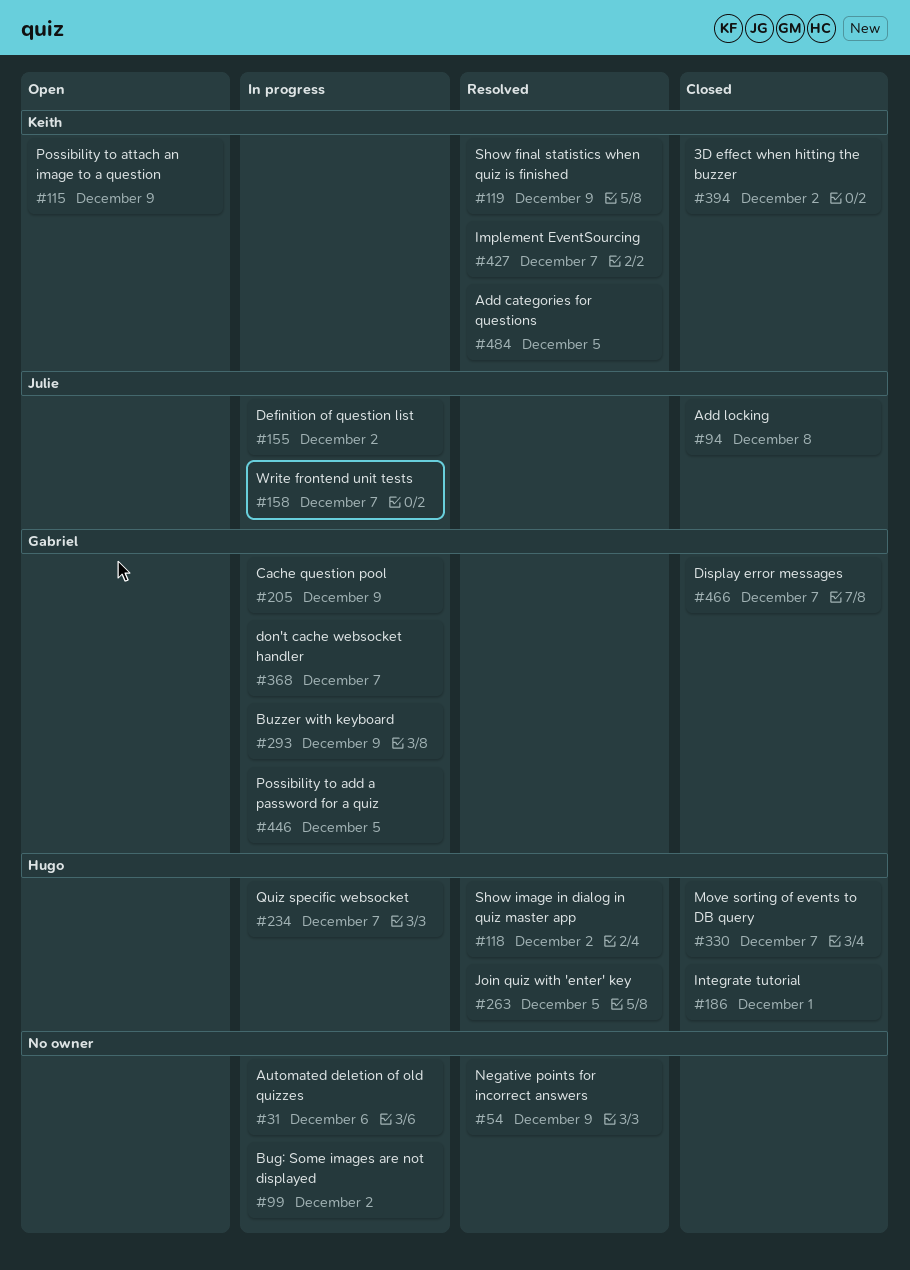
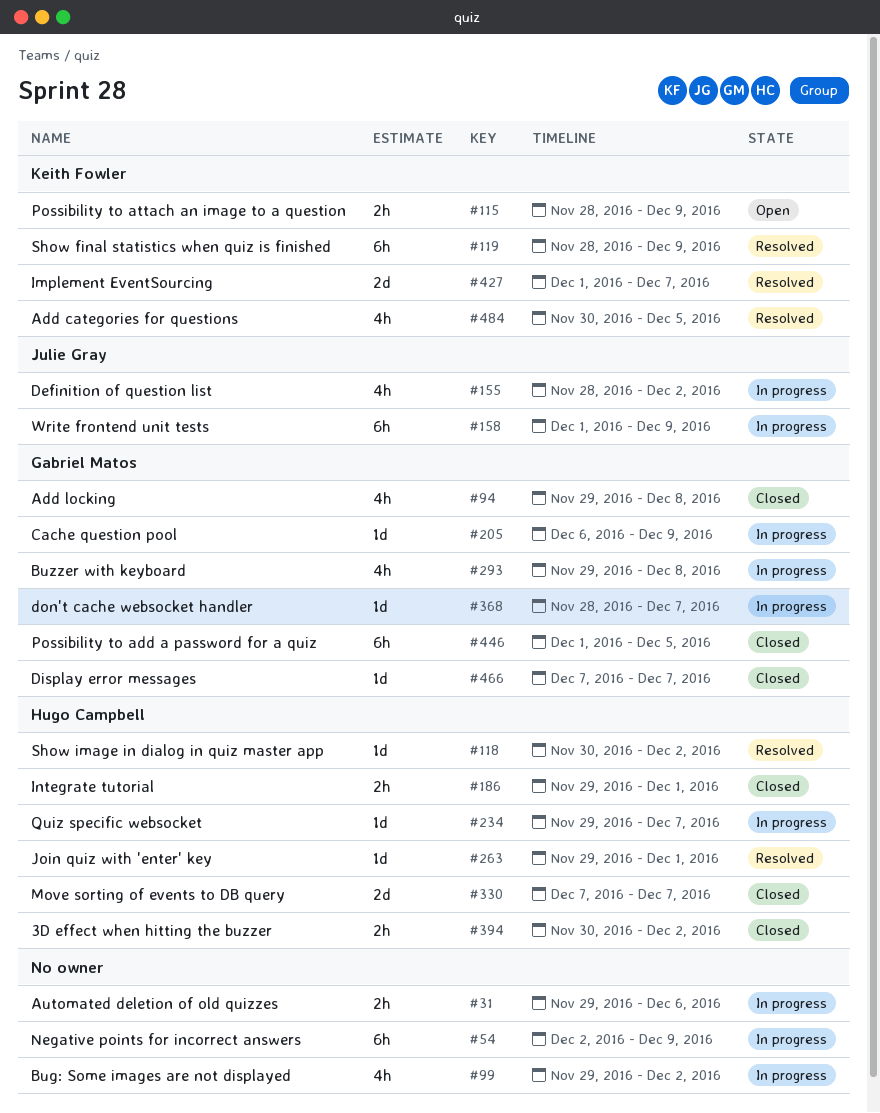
#54, status: Resolved -> In progress
#94, owner: Julie Gray -> Gabriel Matos
#158, due: Dec 7 -> Dec 9
#263, due: Dec 5 -> Dec 1
#293, due: Dec 9 -> Dec 8
#394, owner: Keith Fowler -> Hugo Campbell
#446, status: In progress -> Closed

